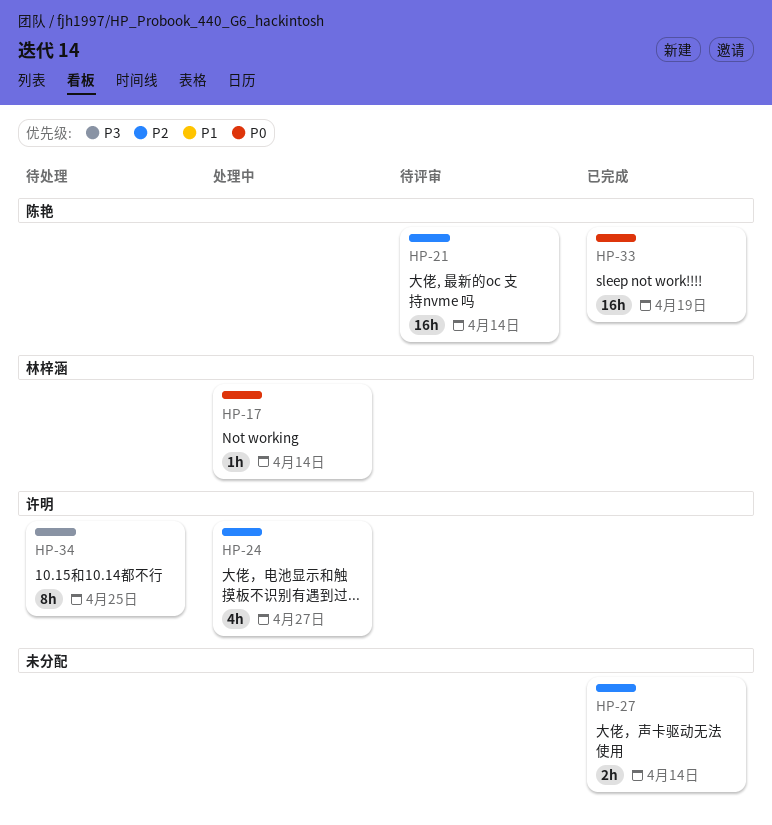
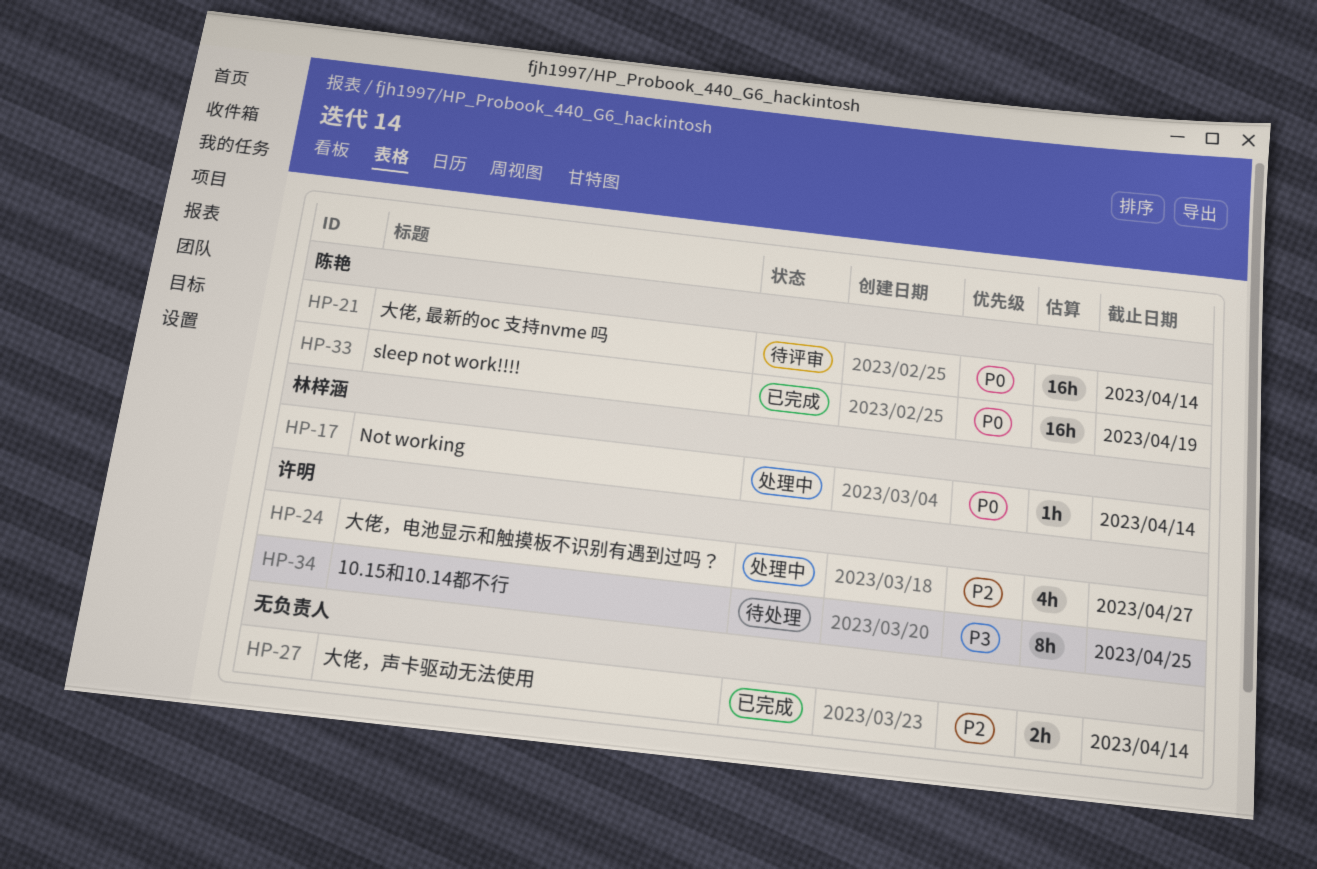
HP-21, priority: P2 -> P0

